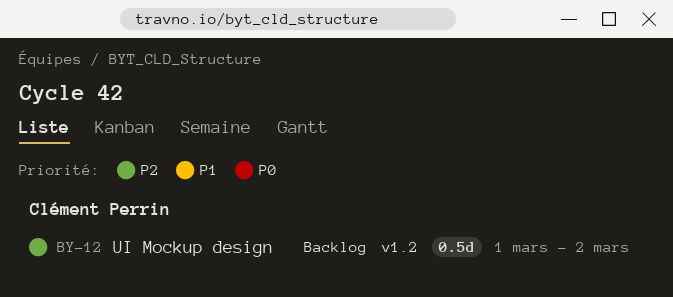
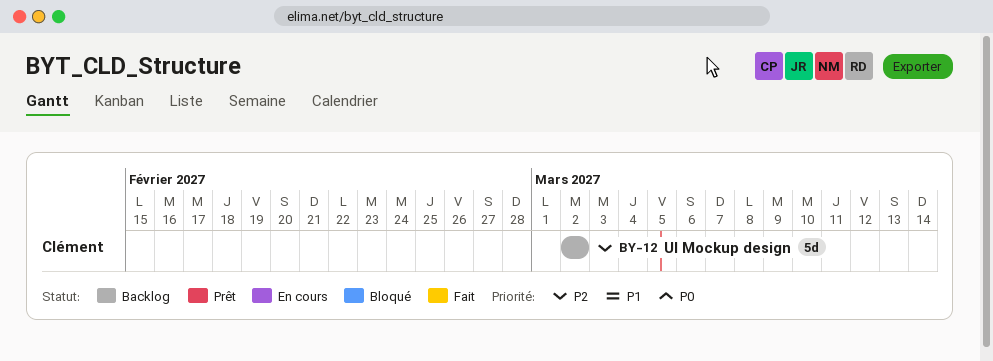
BY-12, estimate: 0.5d -> 5d
BY-12, start: Mar 1 -> Mar 2

